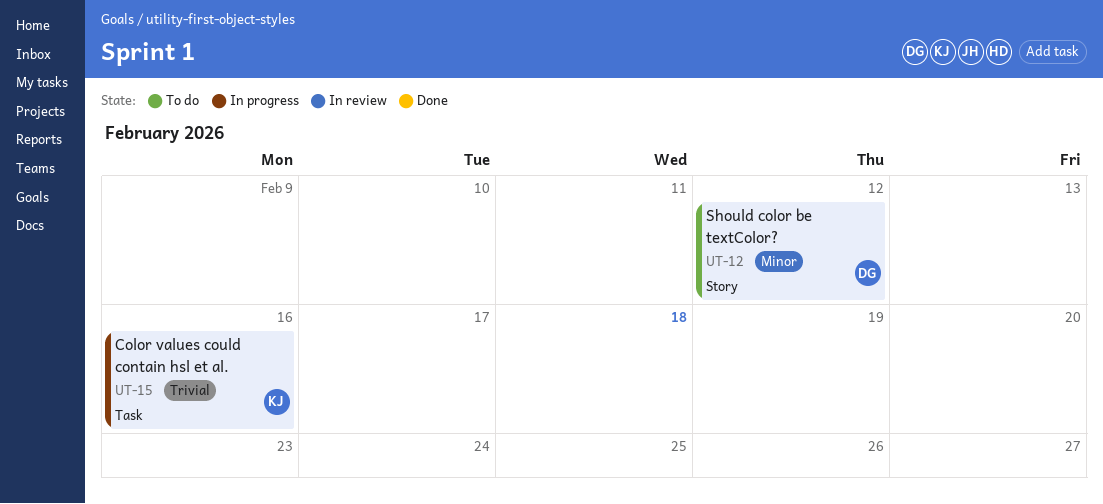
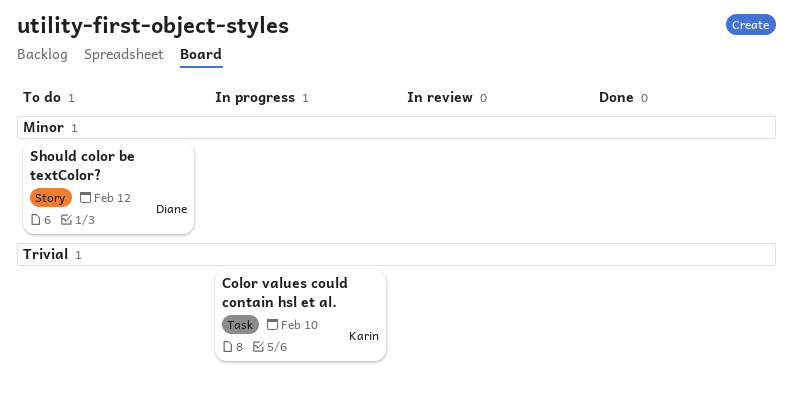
Color values could contain hsl et al., due: Feb 16 -> Feb 10

